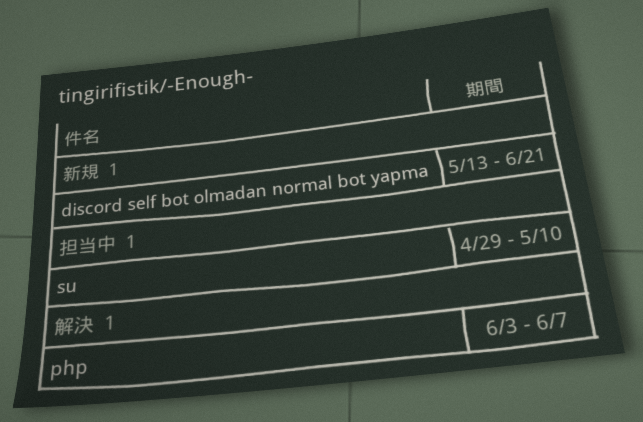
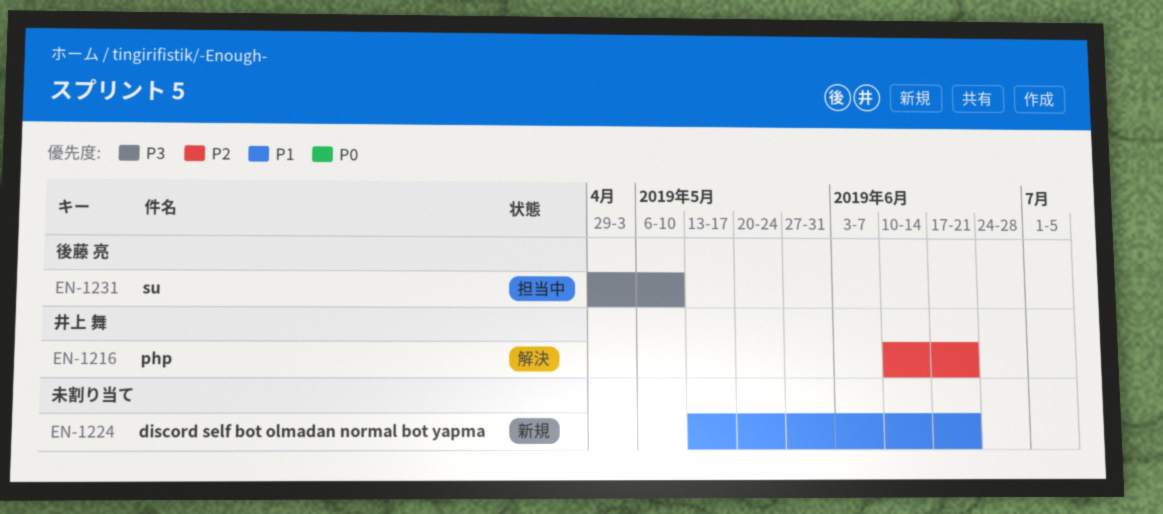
php, start: Jun 3 -> Jun 10
php, due: Jun 7 -> Jun 21

